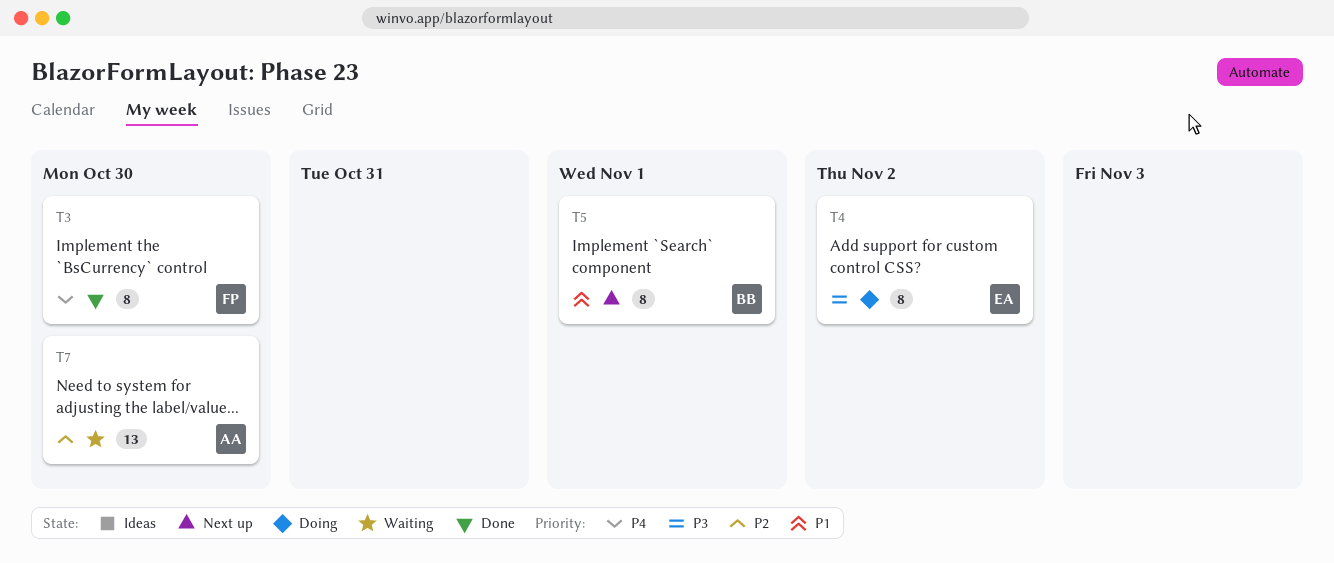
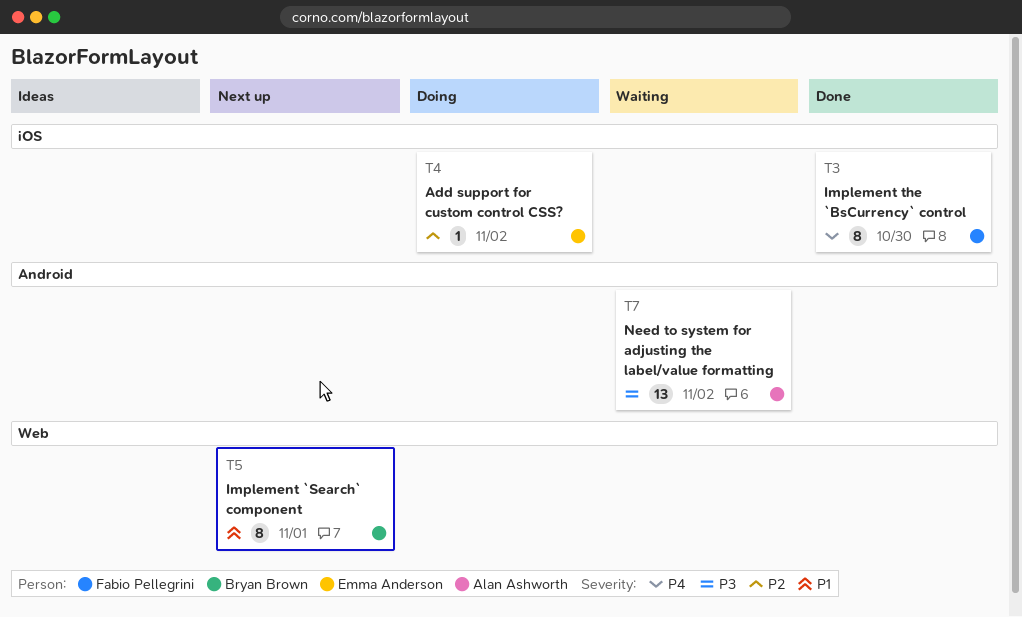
T4, priority: P3 -> P2
T4, estimate: 8 -> 1
T7, priority: P2 -> P3
T7, due: Oct 30 -> Nov 2

